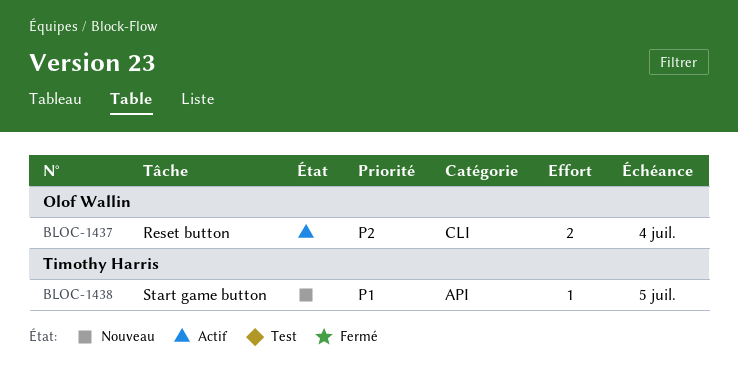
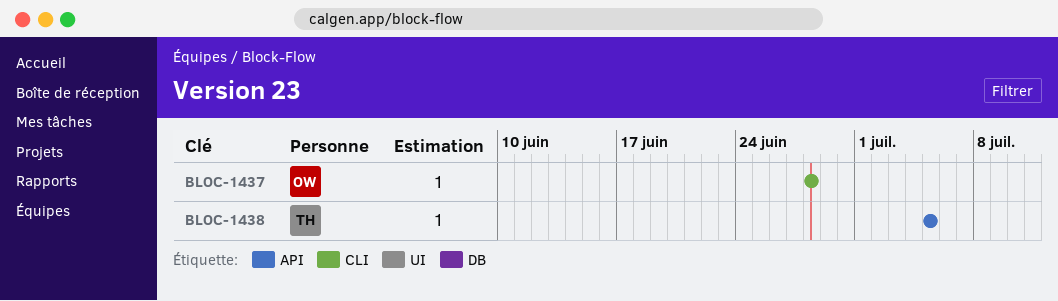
BLOC-1437, estimate: 2 -> 1
BLOC-1437, due: Jul 4 -> Jun 28

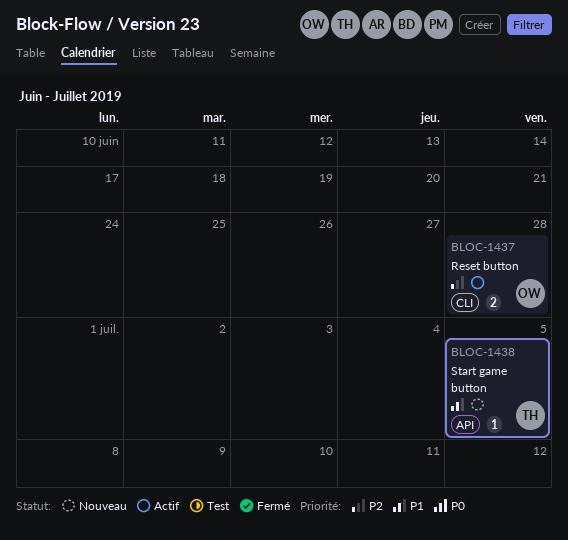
BLOC-1437, estimate: 1 -> 2

